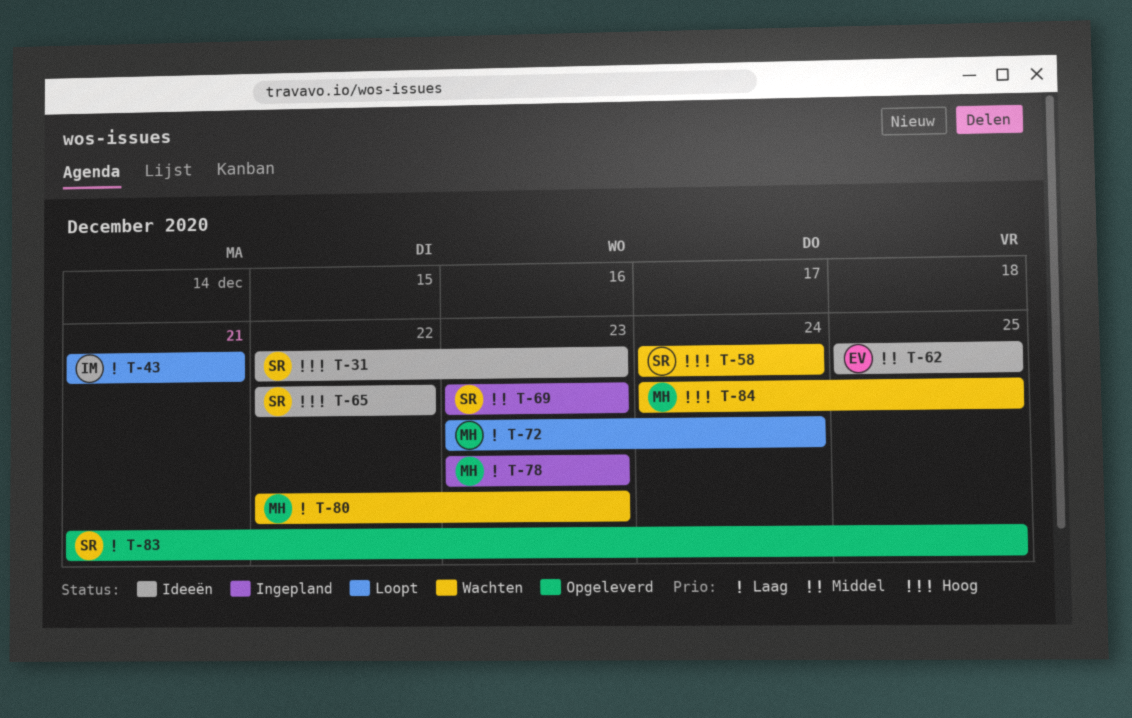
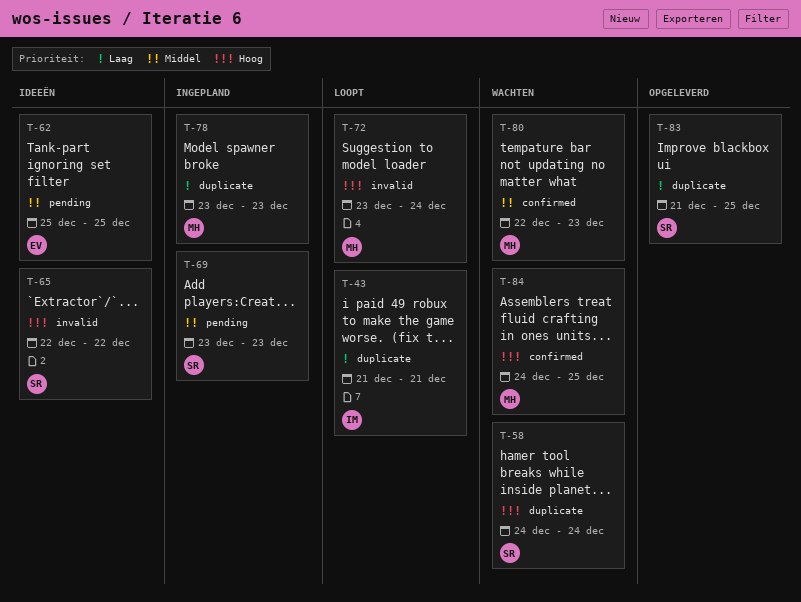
T-31: present -> none
T-72, priority: Laag -> Hoog
T-80, priority: Laag -> Middel

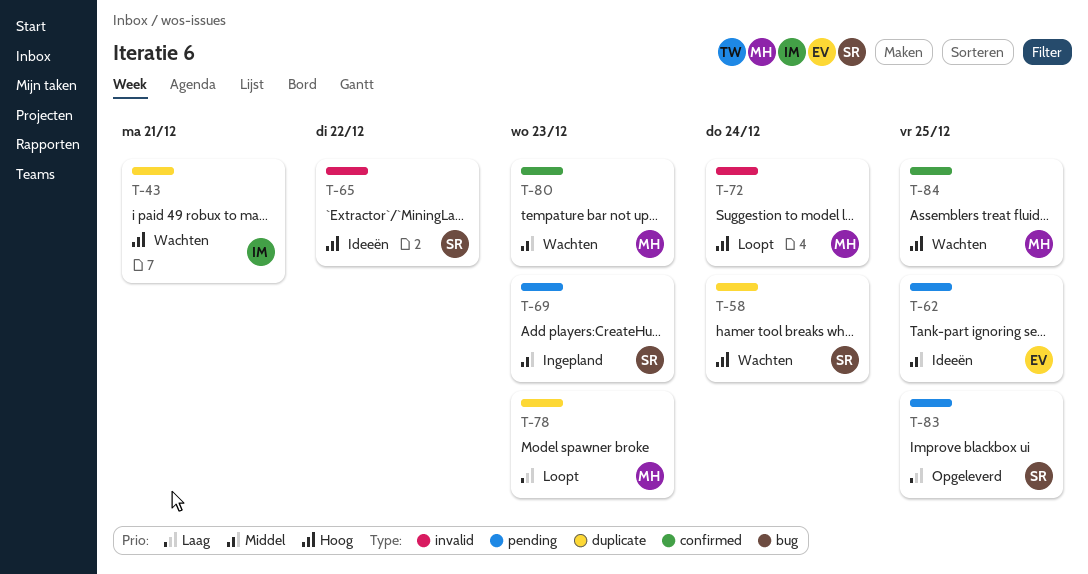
T-43, status: Loopt -> Wachten
T-43, priority: Laag -> Hoog
T-78, status: Ingepland -> Loopt
T-83, label: duplicate -> pending

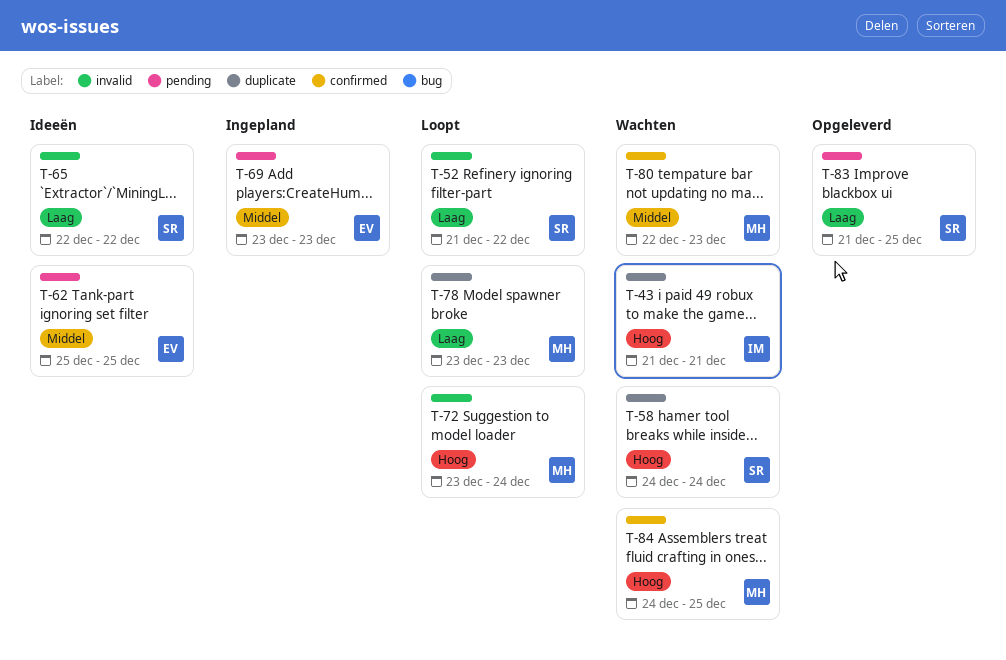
T-52: none -> present
T-65, priority: Hoog -> Laag
T-69, owner: SR -> EV

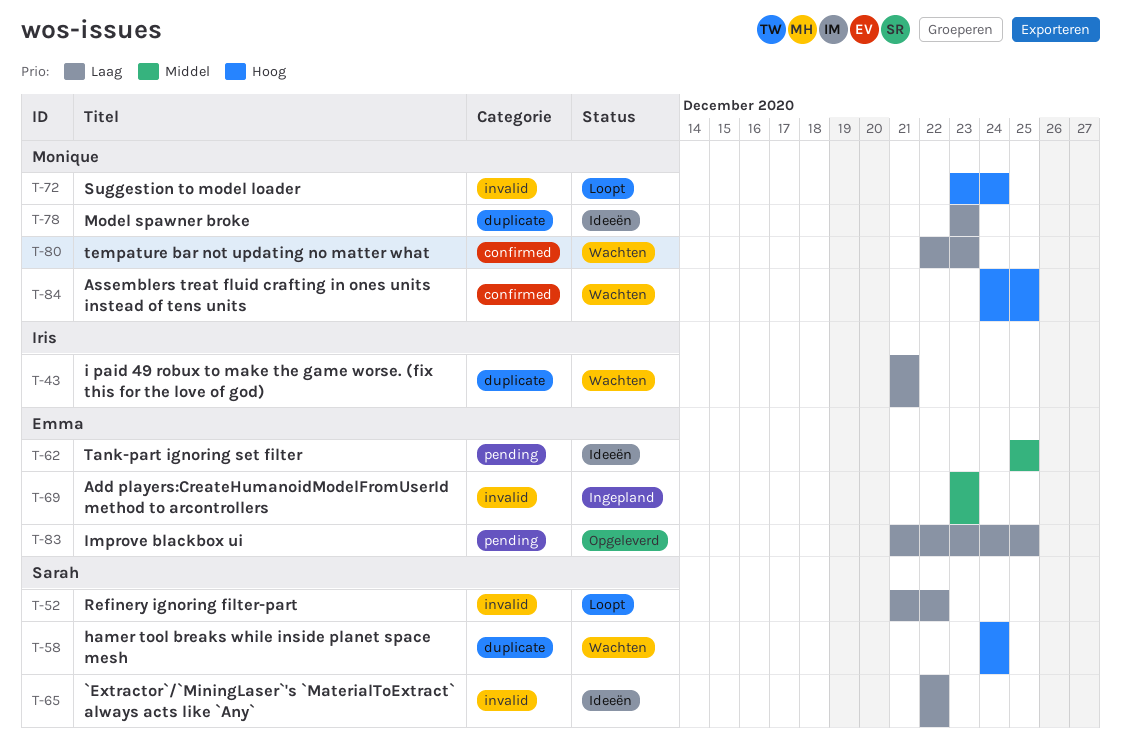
T-43, priority: Hoog -> Laag
T-69, label: pending -> invalid
T-78, status: Loopt -> Ideeën
T-80, priority: Middel -> Laag
T-83, owner: Sarah -> Emma

